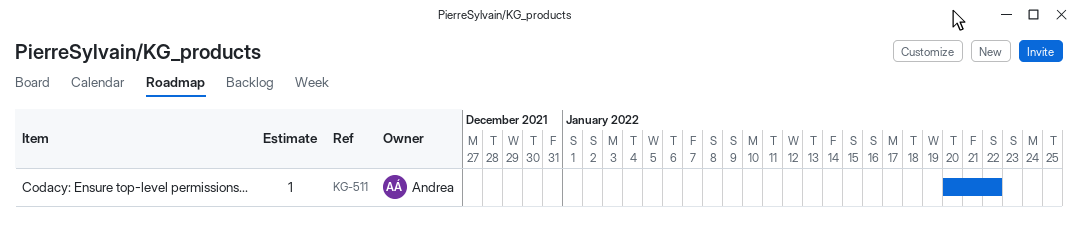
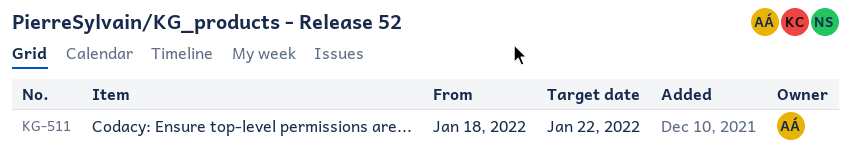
KG-511, start: Jan 20 -> Jan 18

